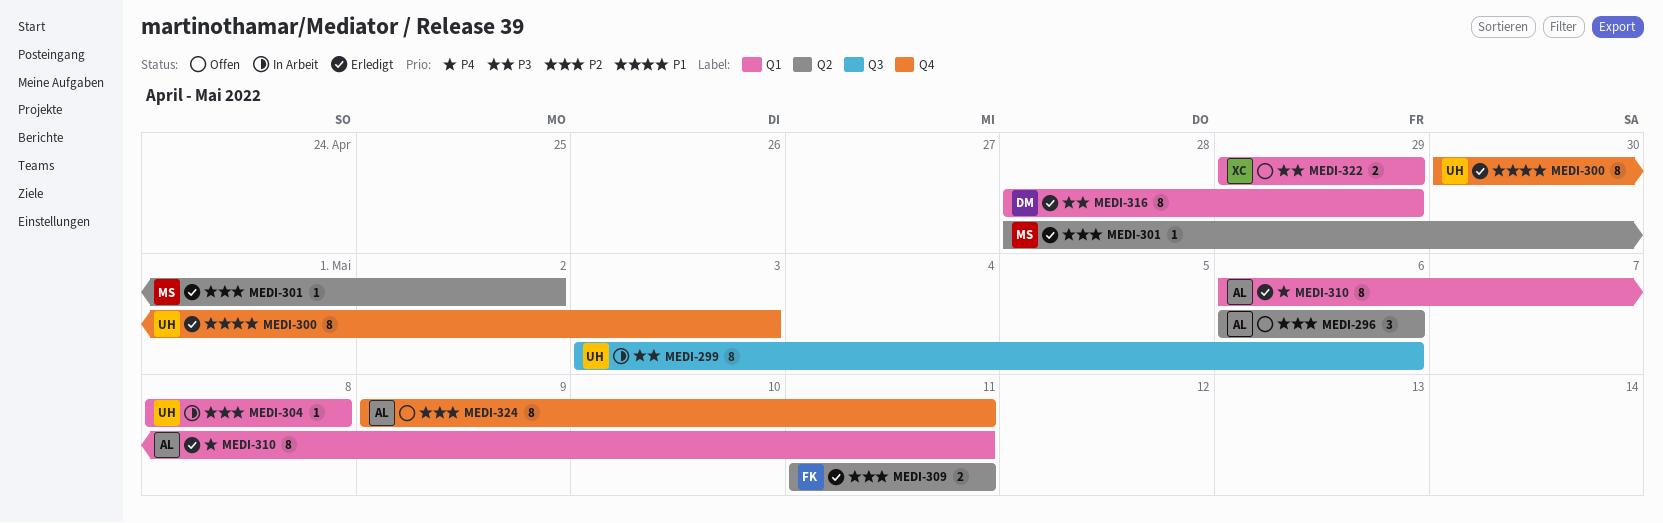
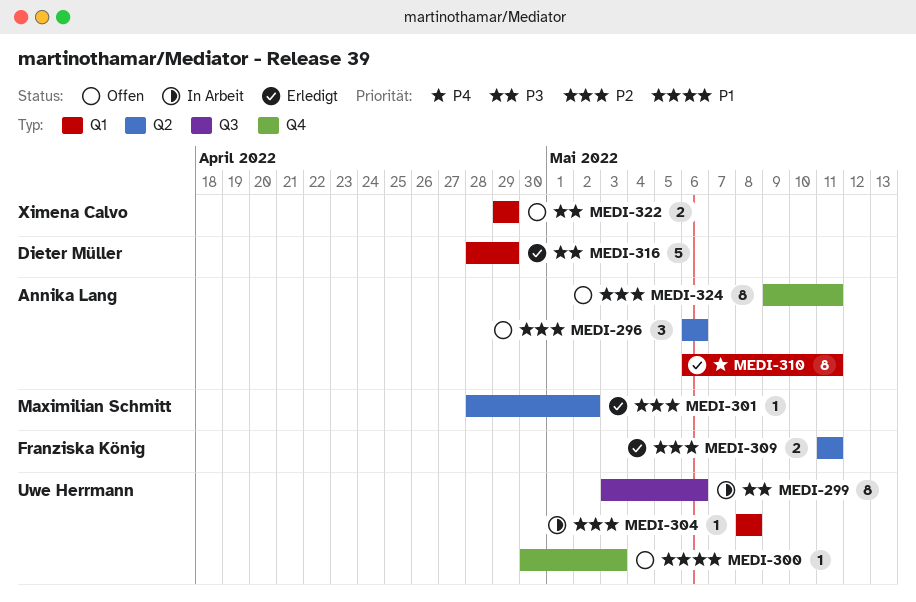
MEDI-300, status: Erledigt -> Offen
MEDI-300, estimate: 8 -> 1
MEDI-316, estimate: 8 -> 5

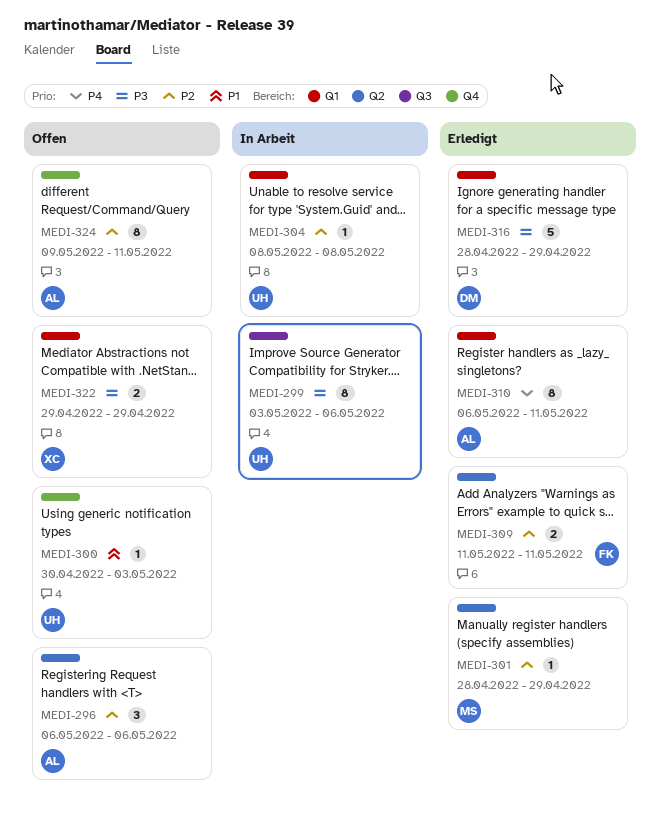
MEDI-301, due: May 2 -> Apr 29

